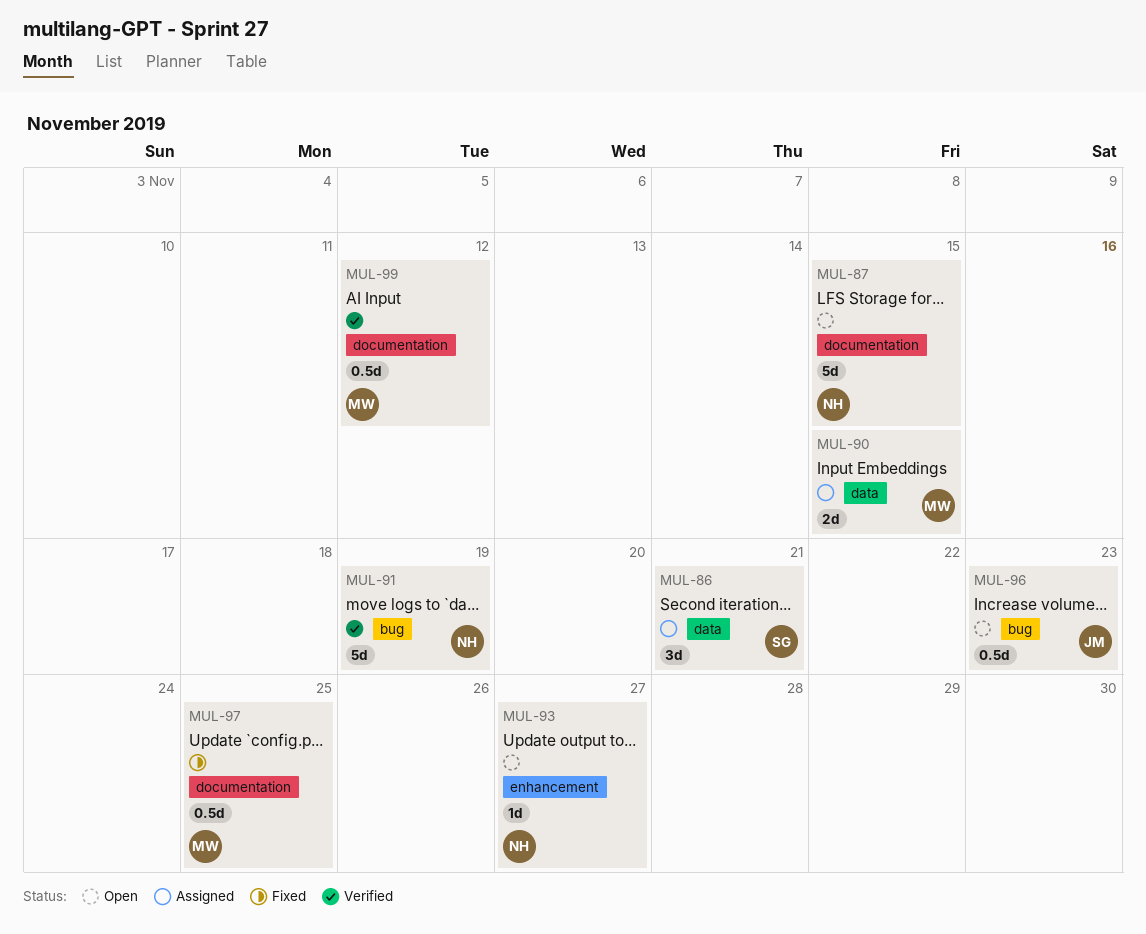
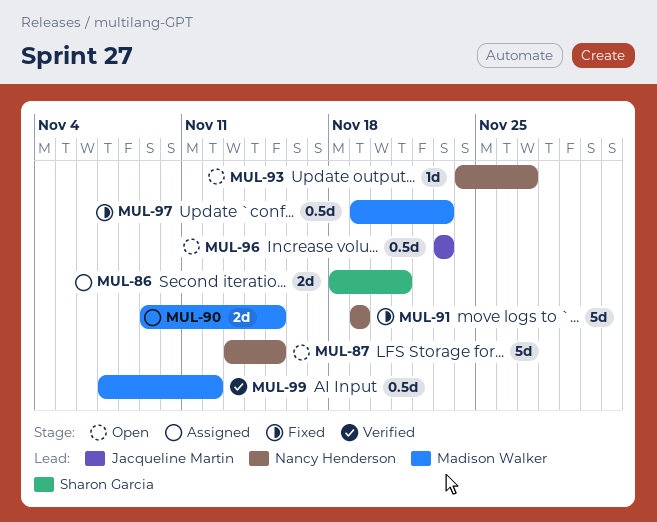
MUL-86, estimate: 3d -> 2d
MUL-91, status: Verified -> Fixed
MUL-97, due: Nov 25 -> Nov 23

